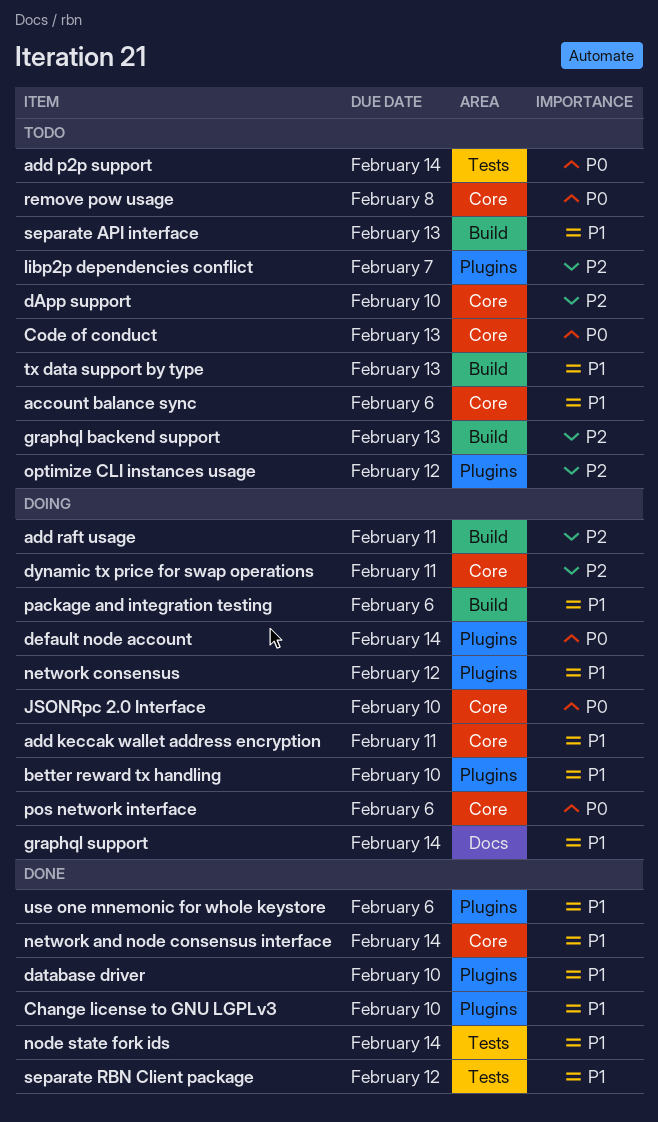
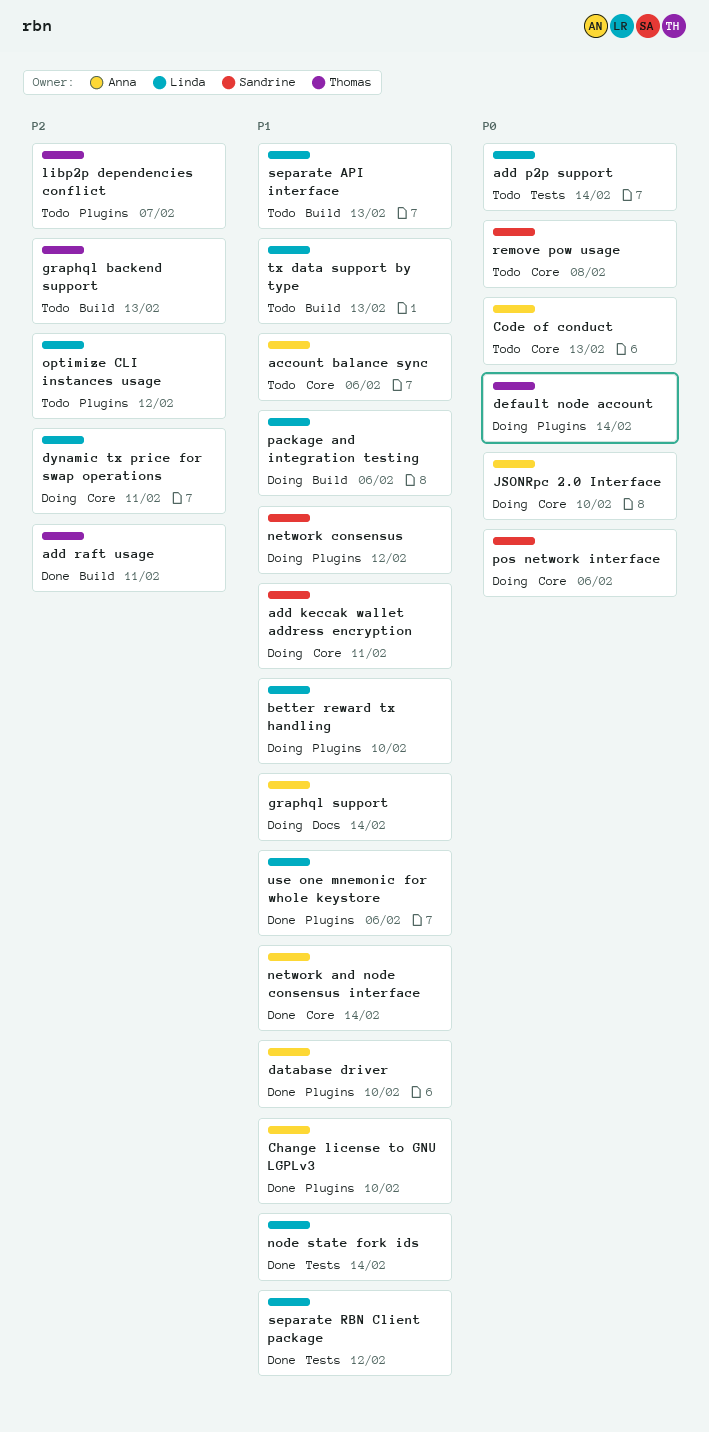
add raft usage, status: Doing -> Done
dApp support: present -> none

